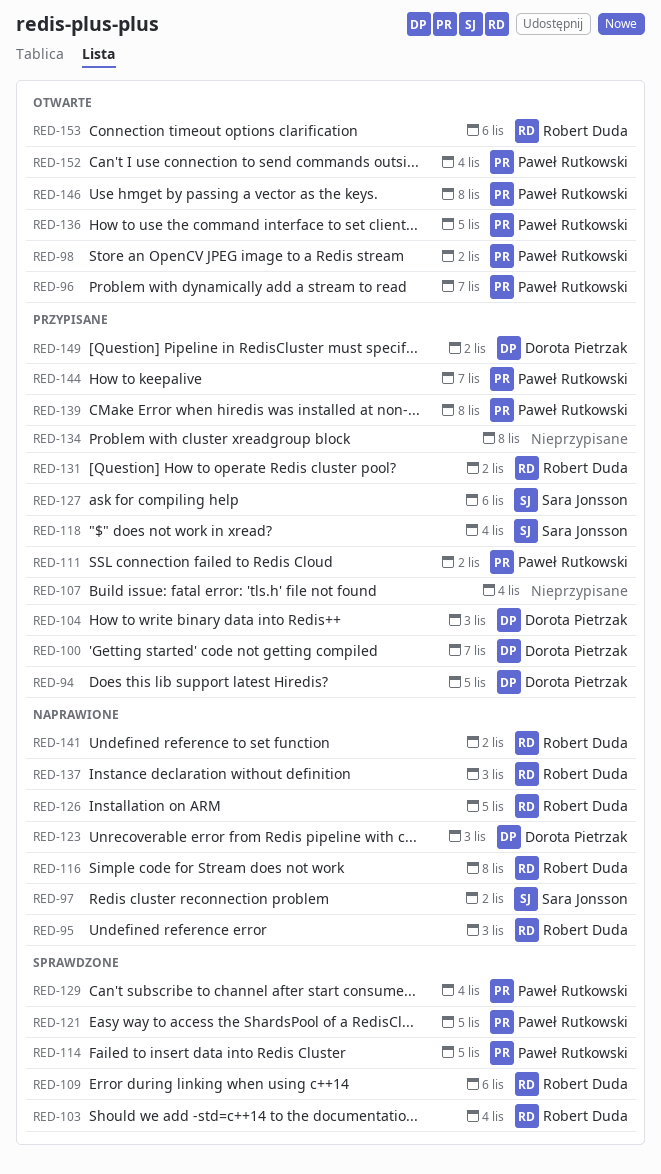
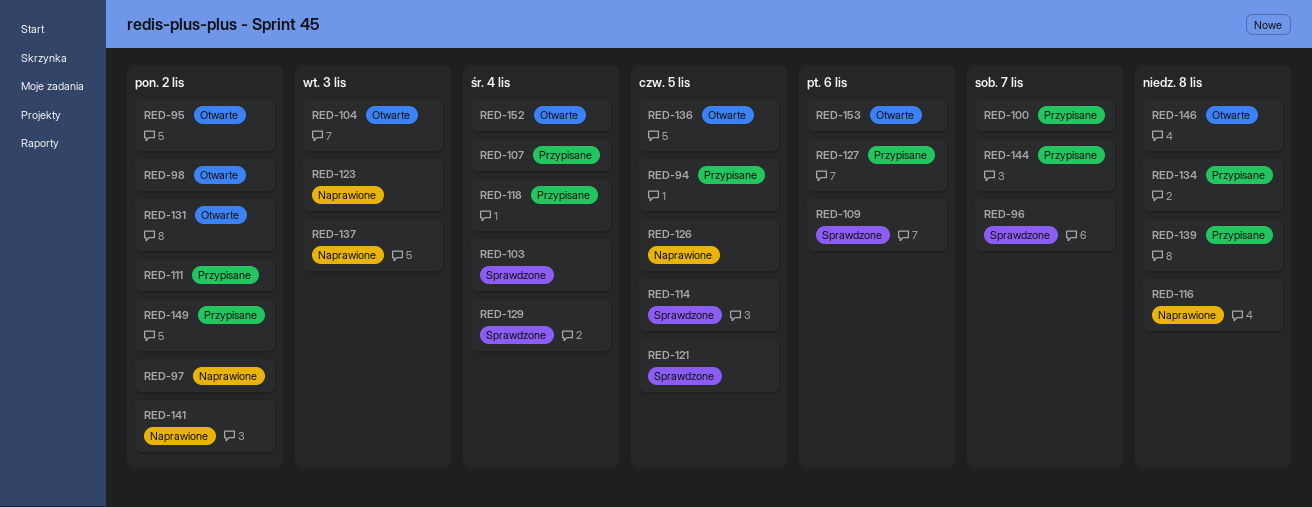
RED-95, status: Naprawione -> Otwarte
RED-95, due: Nov 3 -> Nov 2
RED-96, status: Otwarte -> Sprawdzone
RED-104, status: Przypisane -> Otwarte
RED-131, status: Przypisane -> Otwarte

